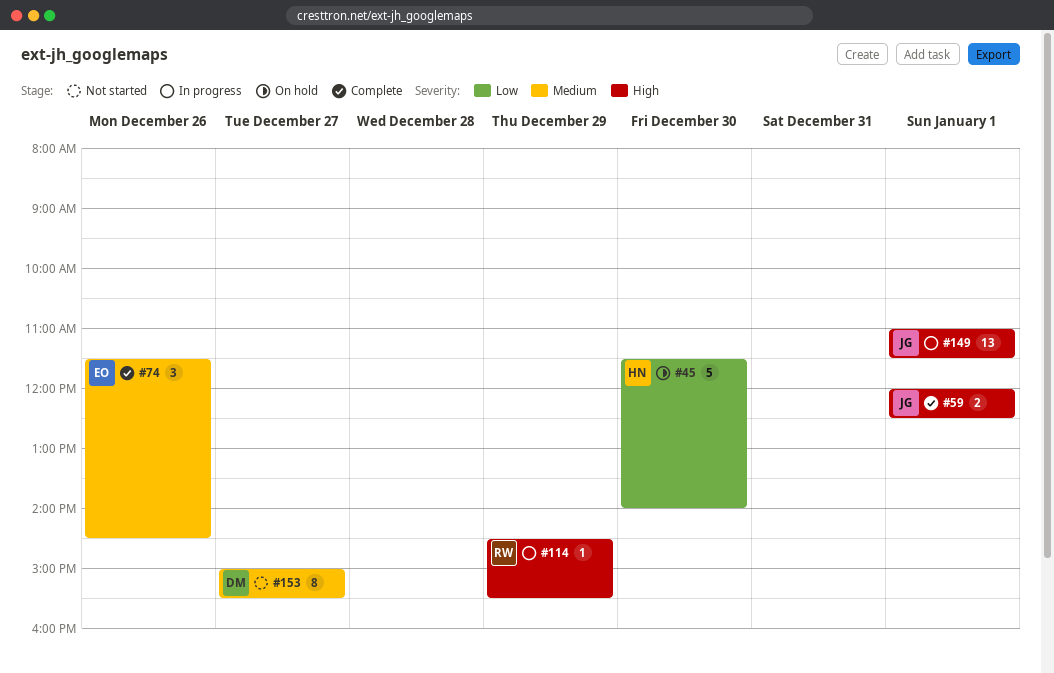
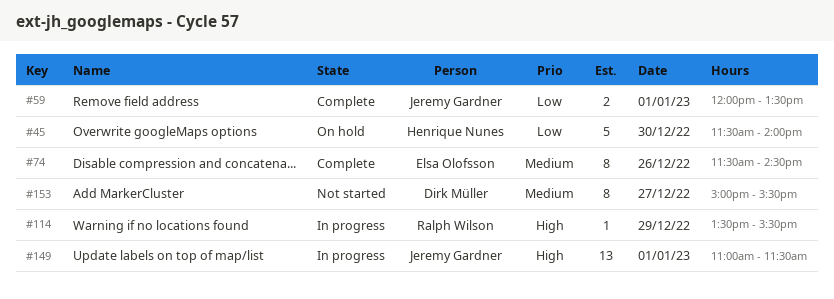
#59, priority: High -> Low
#59, ends: 12:30 -> 13:30
#74, estimate: 3 -> 8
#114, begins: 14:30 -> 13:30

